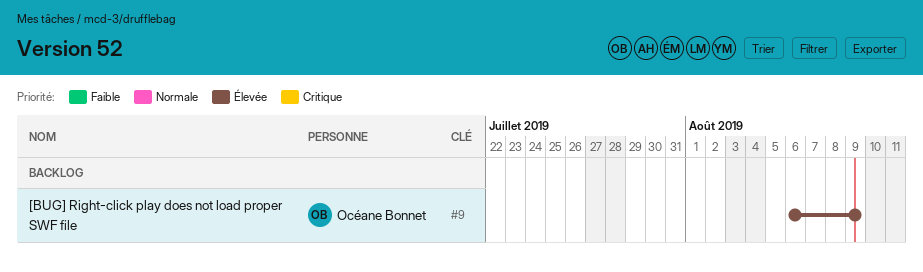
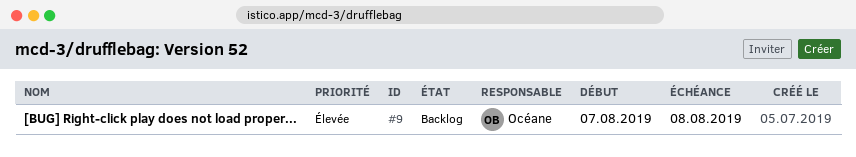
#9, start: Aug 6 -> Aug 7
#9, due: Aug 9 -> Aug 8

